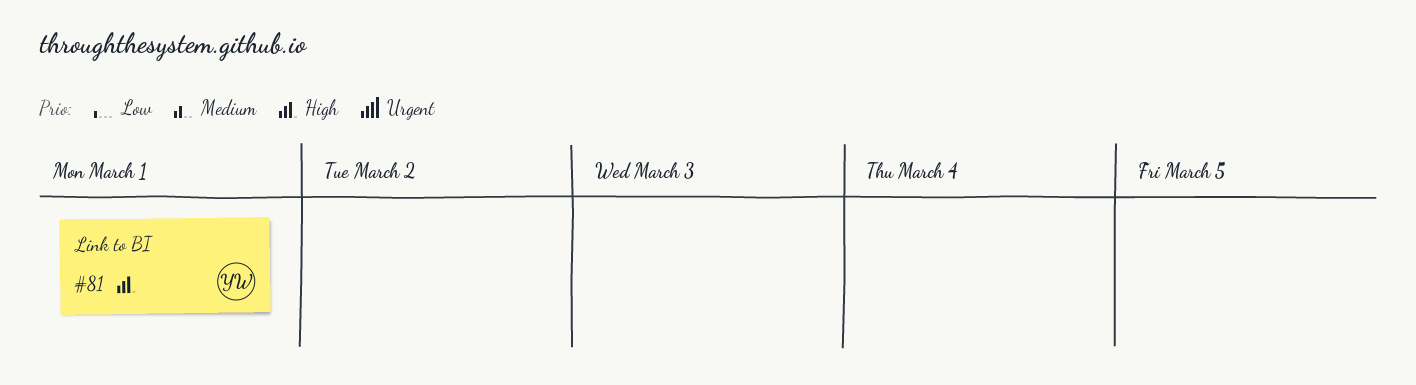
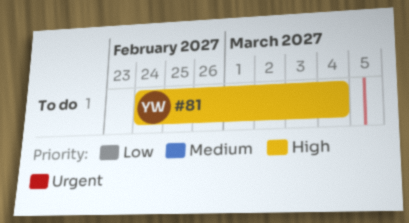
#81, due: Mar 1 -> Mar 4

